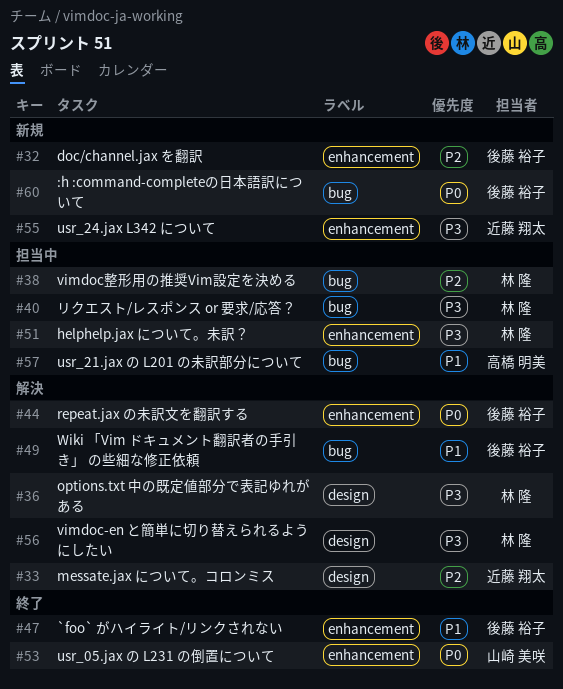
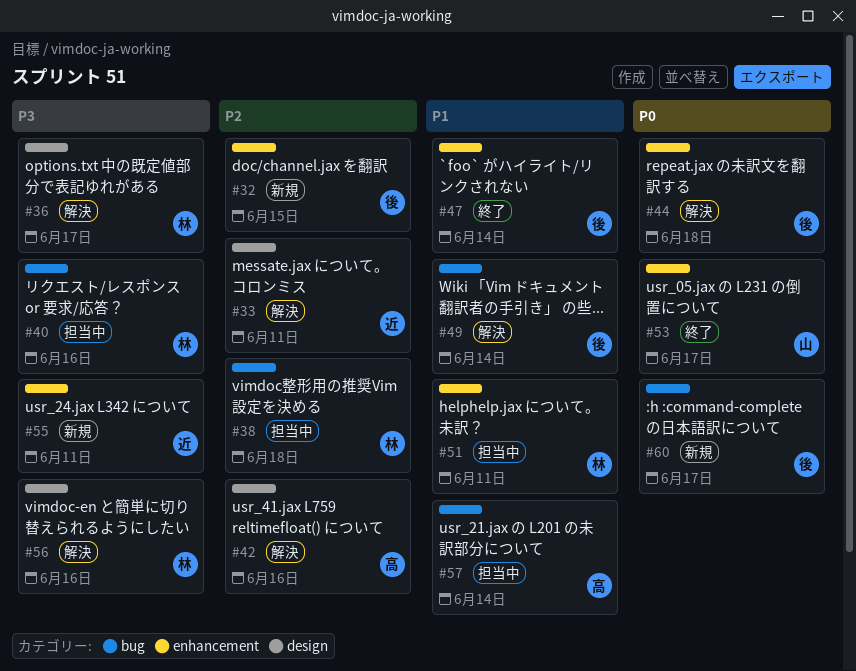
#42: none -> present
#51, priority: P3 -> P1

